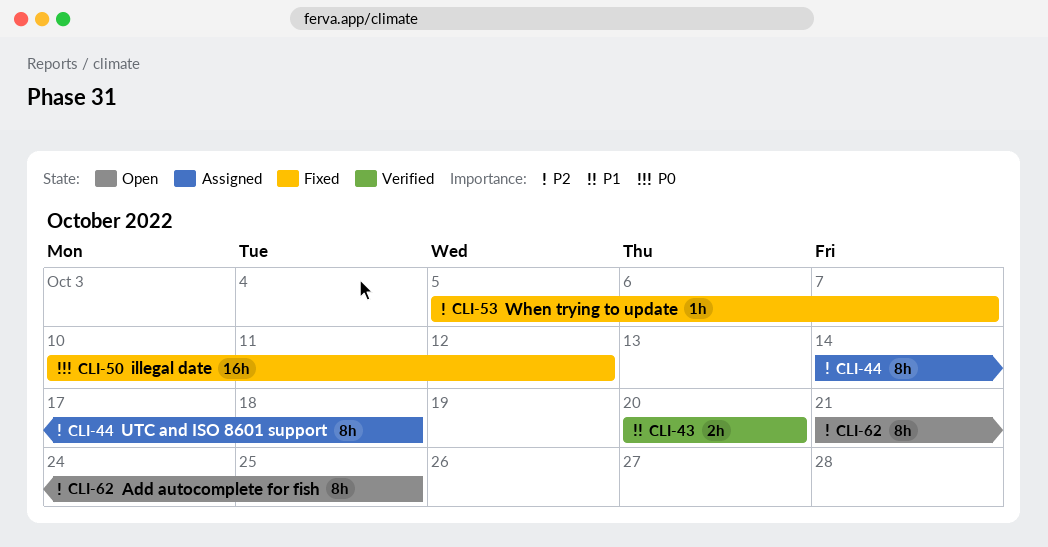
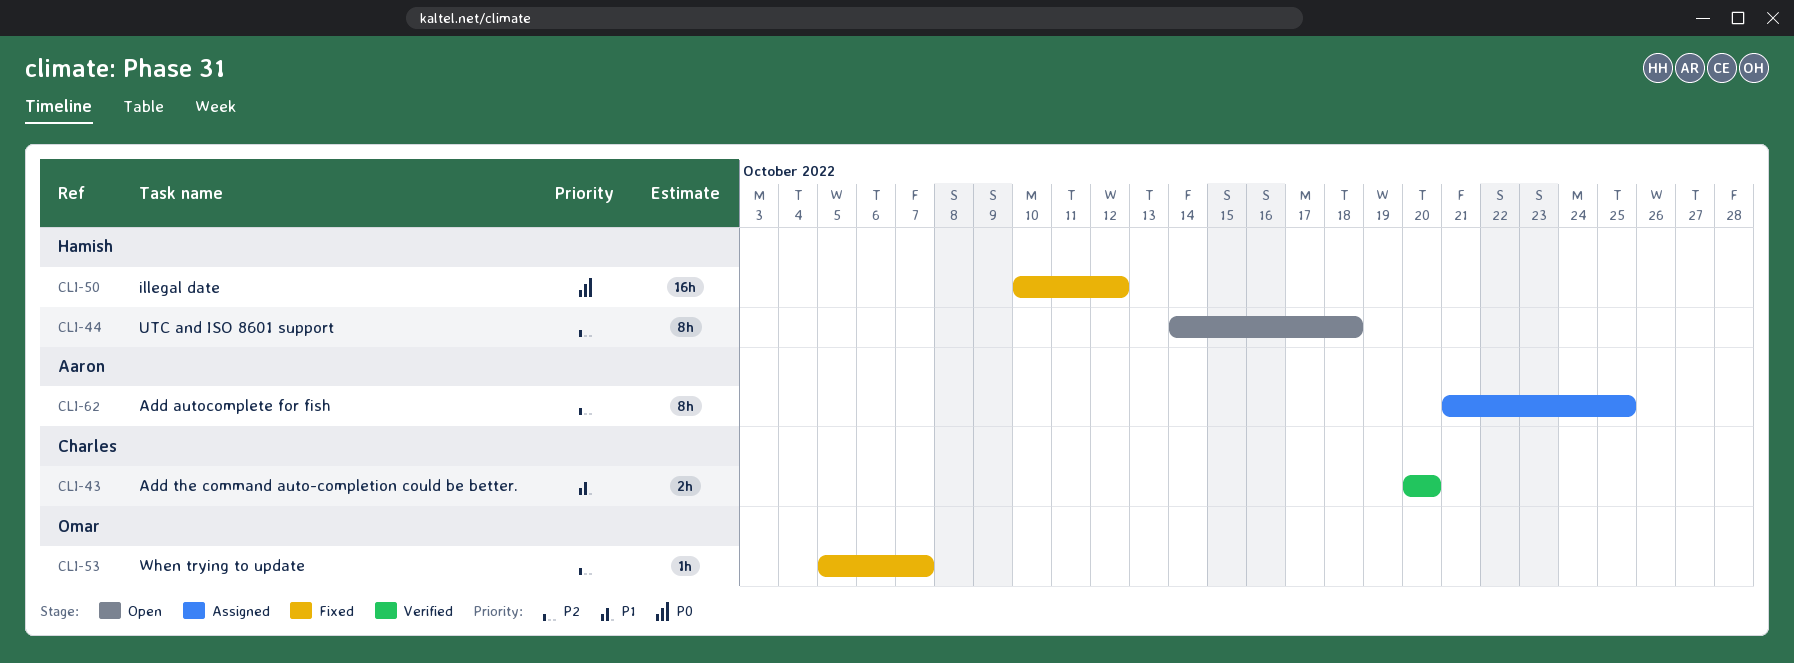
CLI-44, status: Assigned -> Open
CLI-62, status: Open -> Assigned

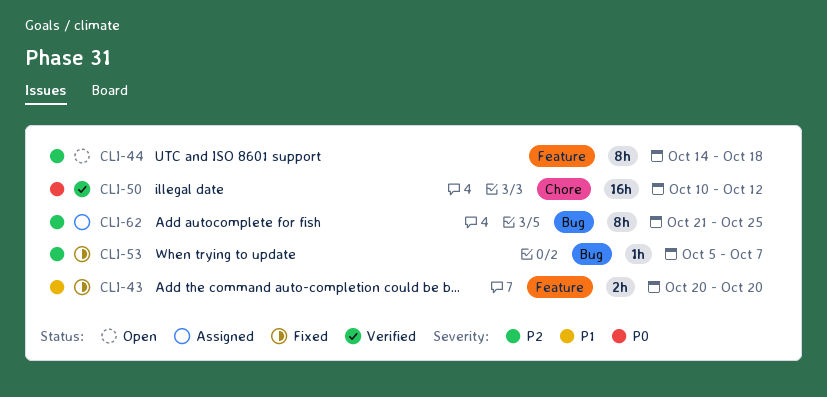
CLI-43, status: Verified -> Fixed
CLI-50, status: Fixed -> Verified

